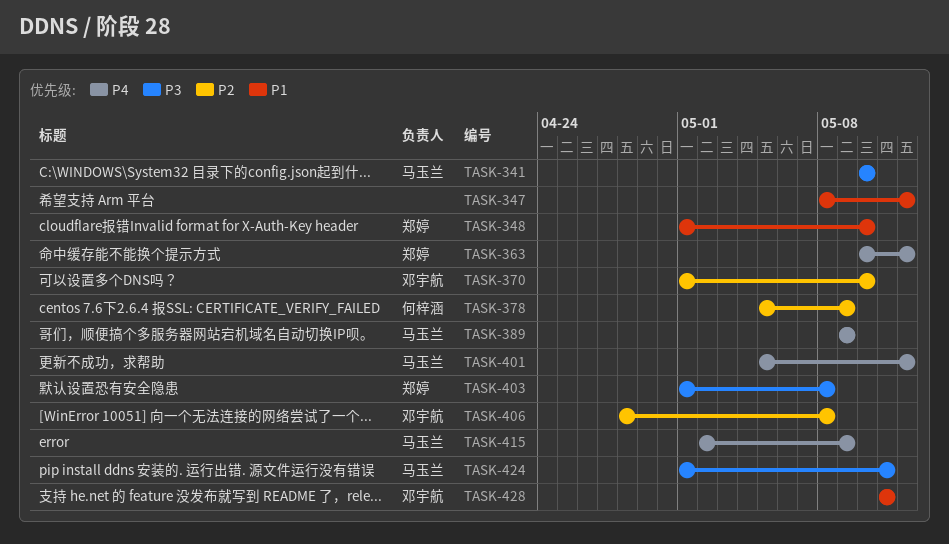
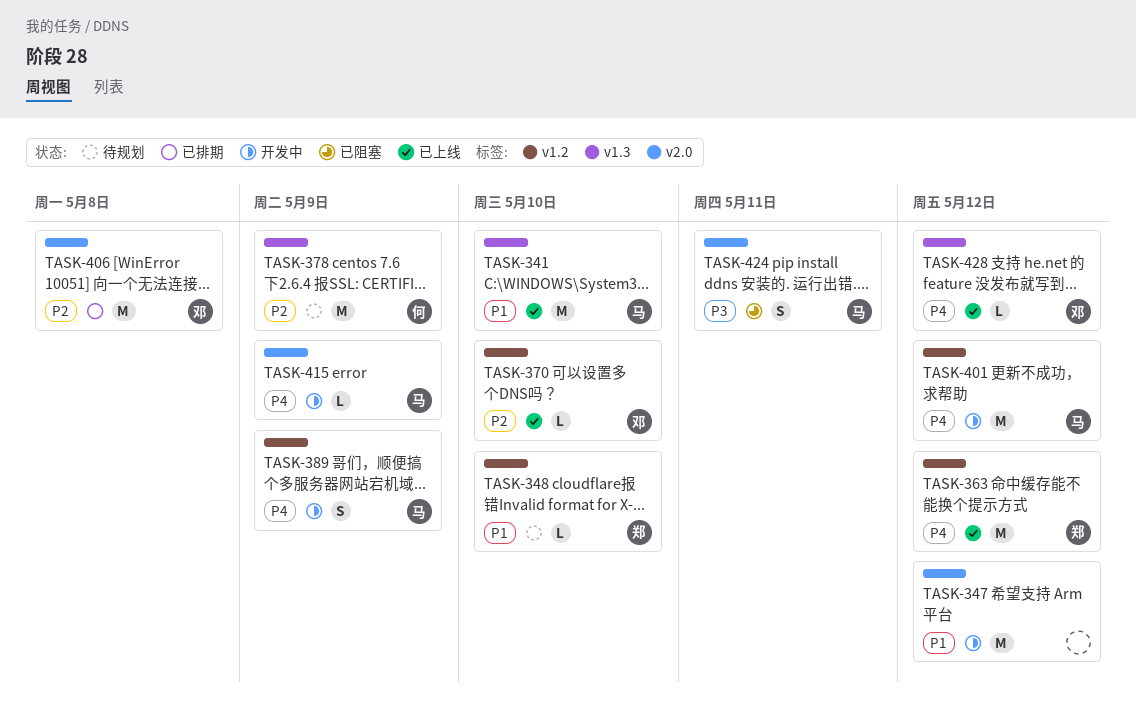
TASK-341, priority: P3 -> P1
TASK-403: present -> none
TASK-428, priority: P1 -> P4
TASK-428, due: May 11 -> May 12

